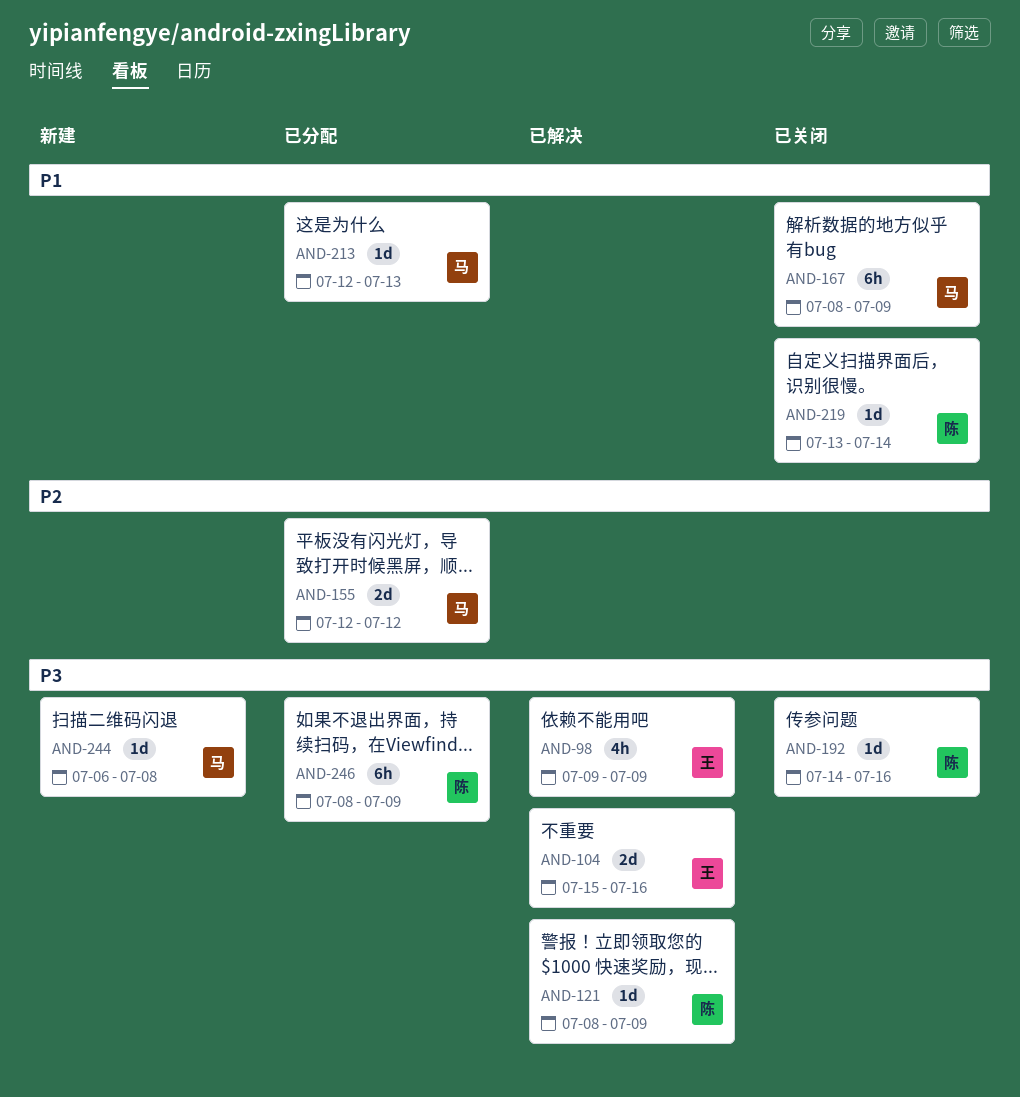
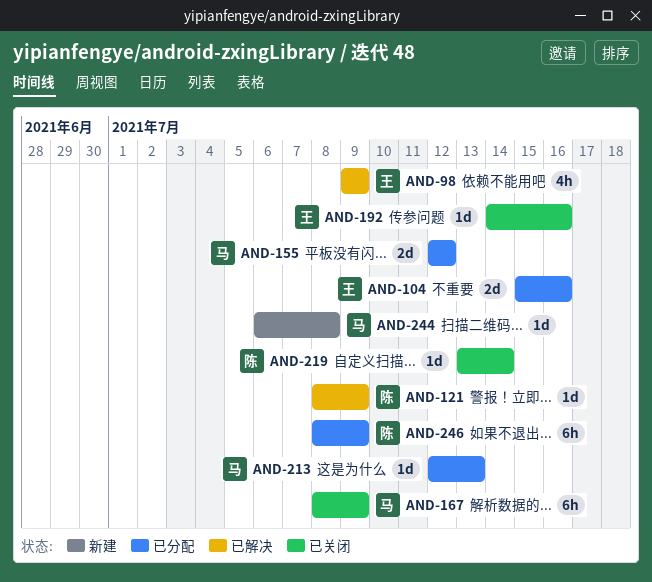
AND-104, status: 已解决 -> 已分配
AND-192, owner: 陈 -> 王

